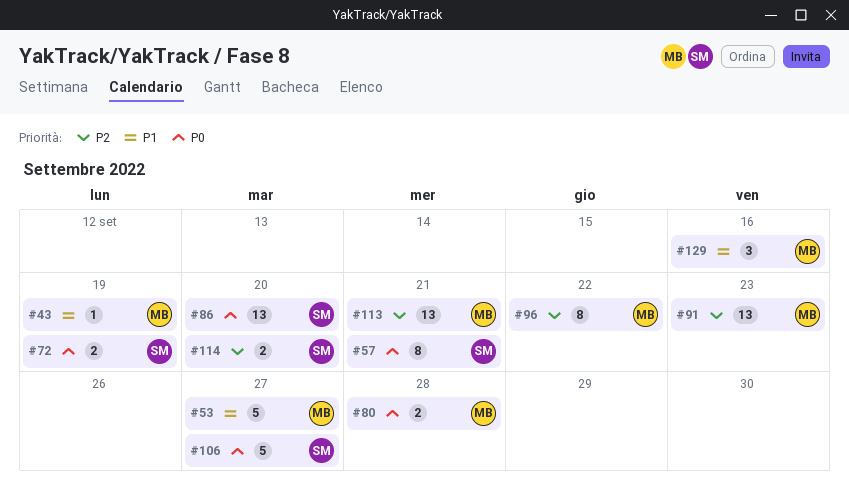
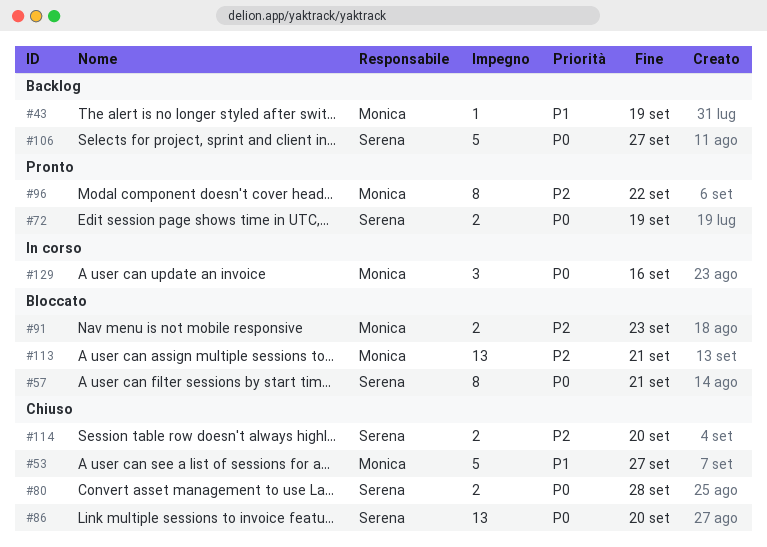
#80, owner: Monica -> Serena
#91, estimate: 13 -> 2
#129, priority: P1 -> P0

